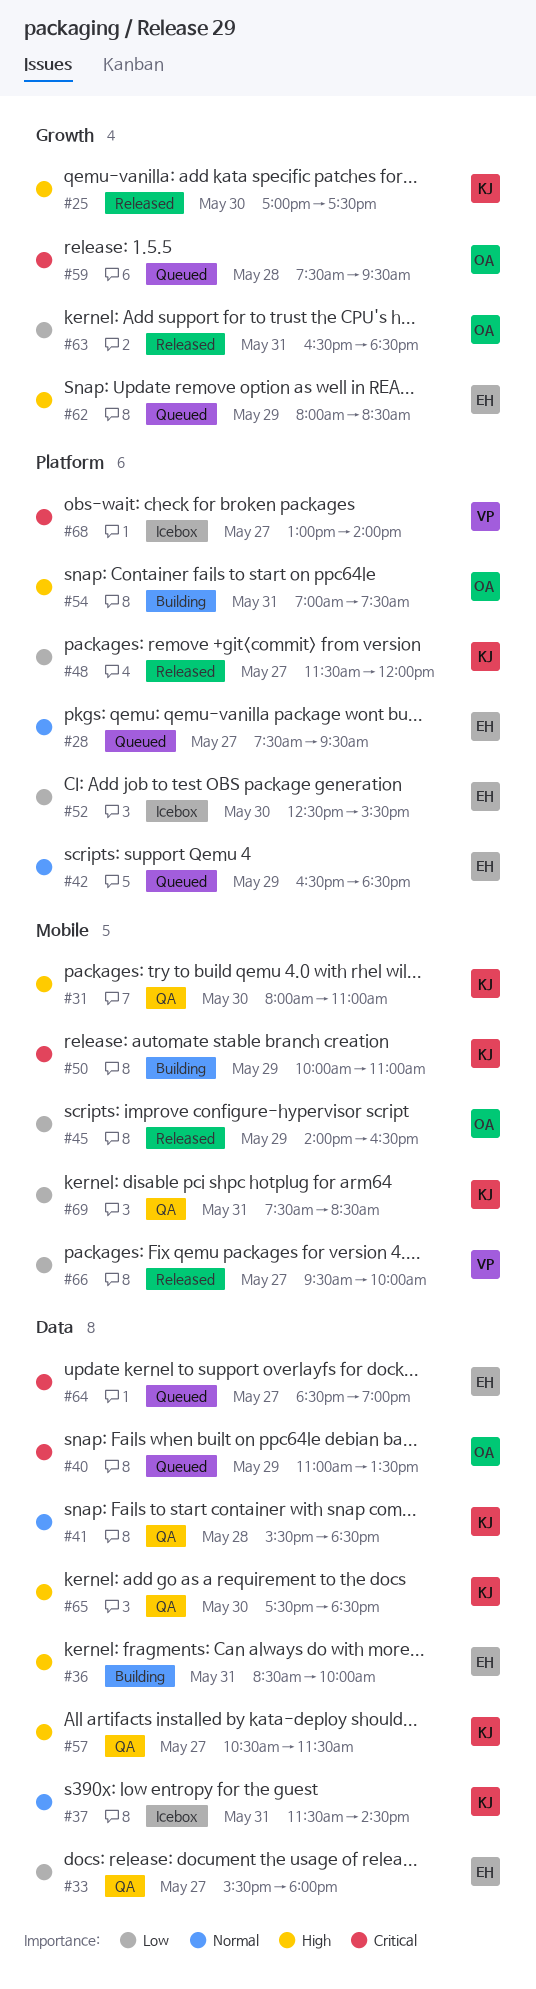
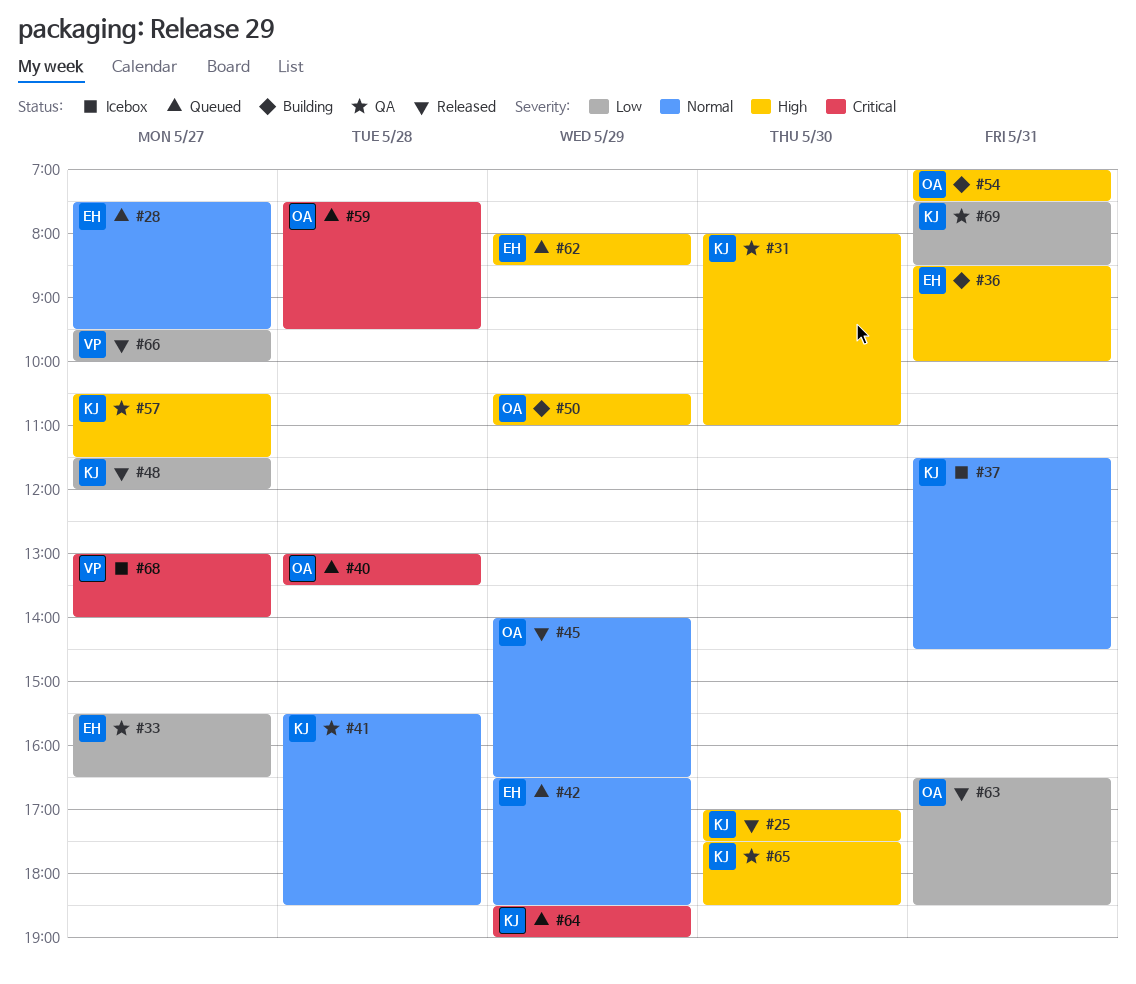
#33, ends: 18:00 -> 16:30
#40, day: May 29 -> May 28
#40, begins: 11:00 -> 13:00
#45, priority: Low -> Normal
#50, owner: KJ -> OA
#50, priority: Critical -> High
#50, begins: 10:00 -> 10:30
#52: present -> none
#64, owner: EH -> KJ
#64, day: May 27 -> May 29

